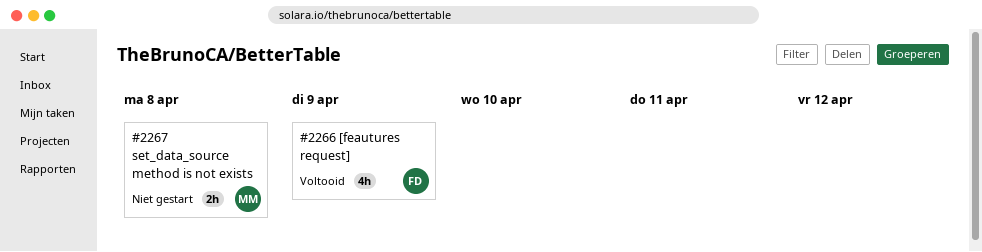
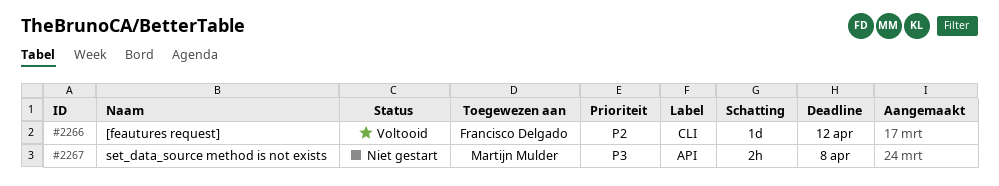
#2266, estimate: 4h -> 1d
#2266, due: Apr 9 -> Apr 12

